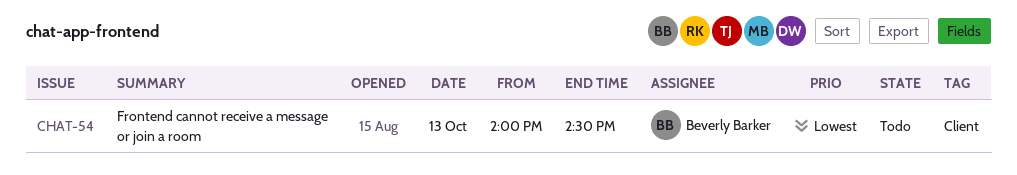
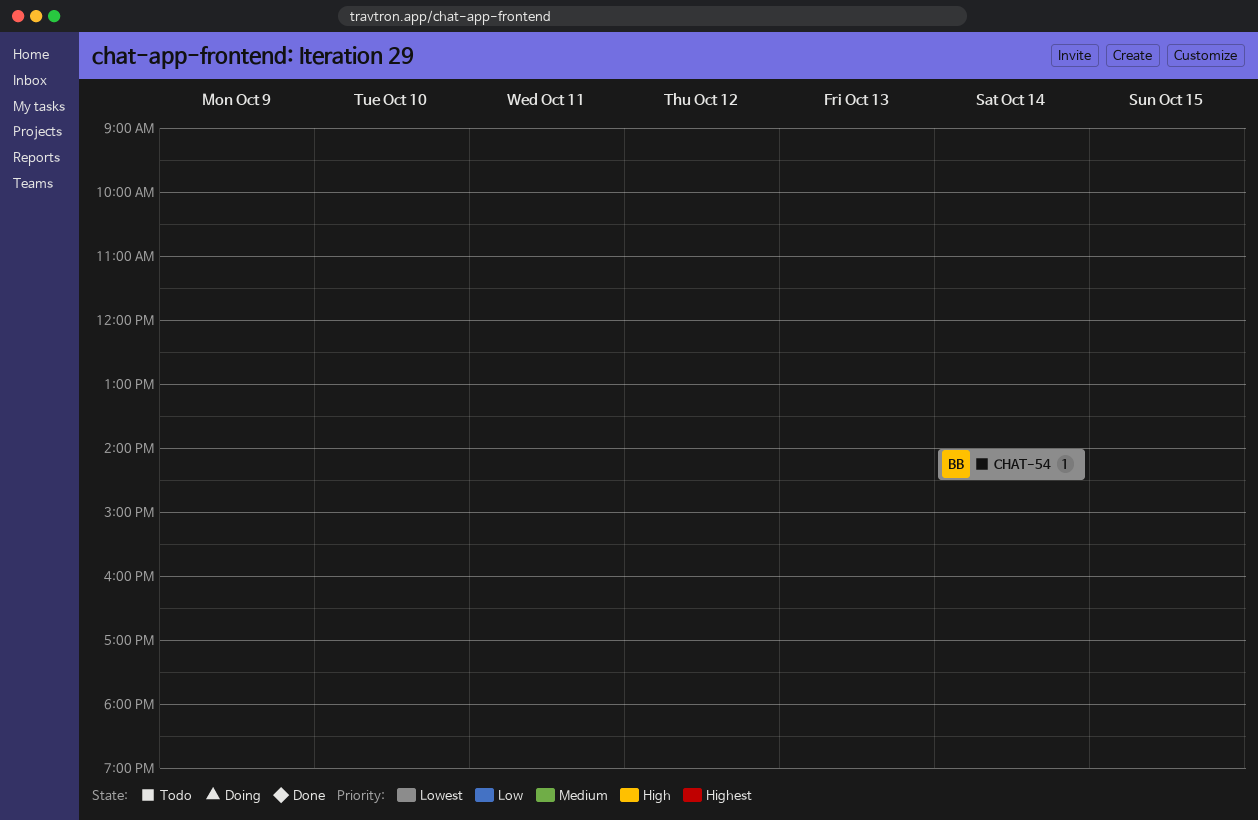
CHAT-54, day: Oct 13 -> Oct 14

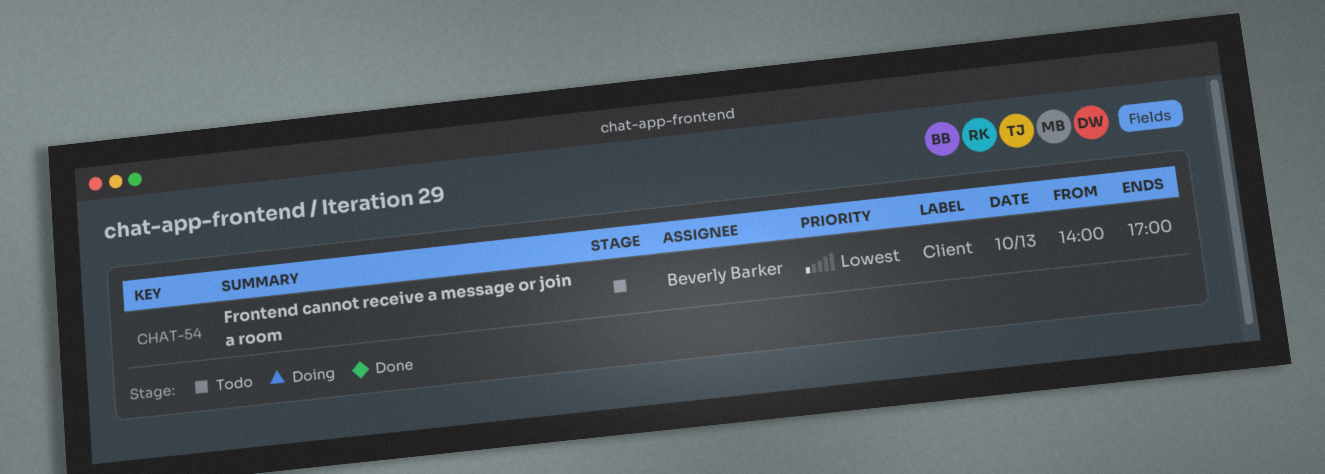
CHAT-54, day: Oct 14 -> Oct 13
CHAT-54, ends: 14:30 -> 17:00

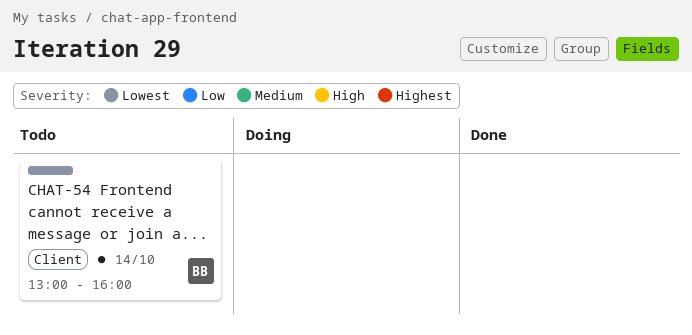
CHAT-54, day: Oct 13 -> Oct 14
CHAT-54, begins: 14:00 -> 13:00
CHAT-54, ends: 17:00 -> 16:00

